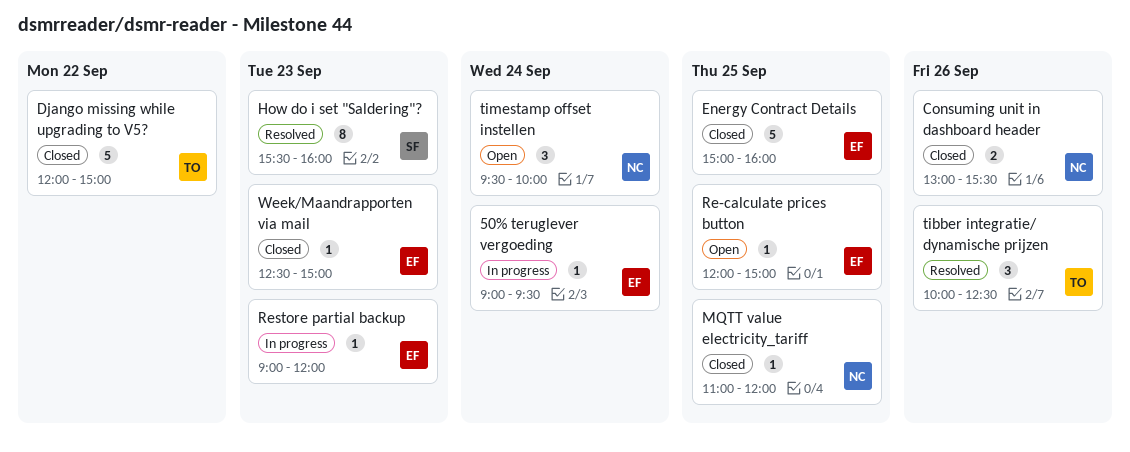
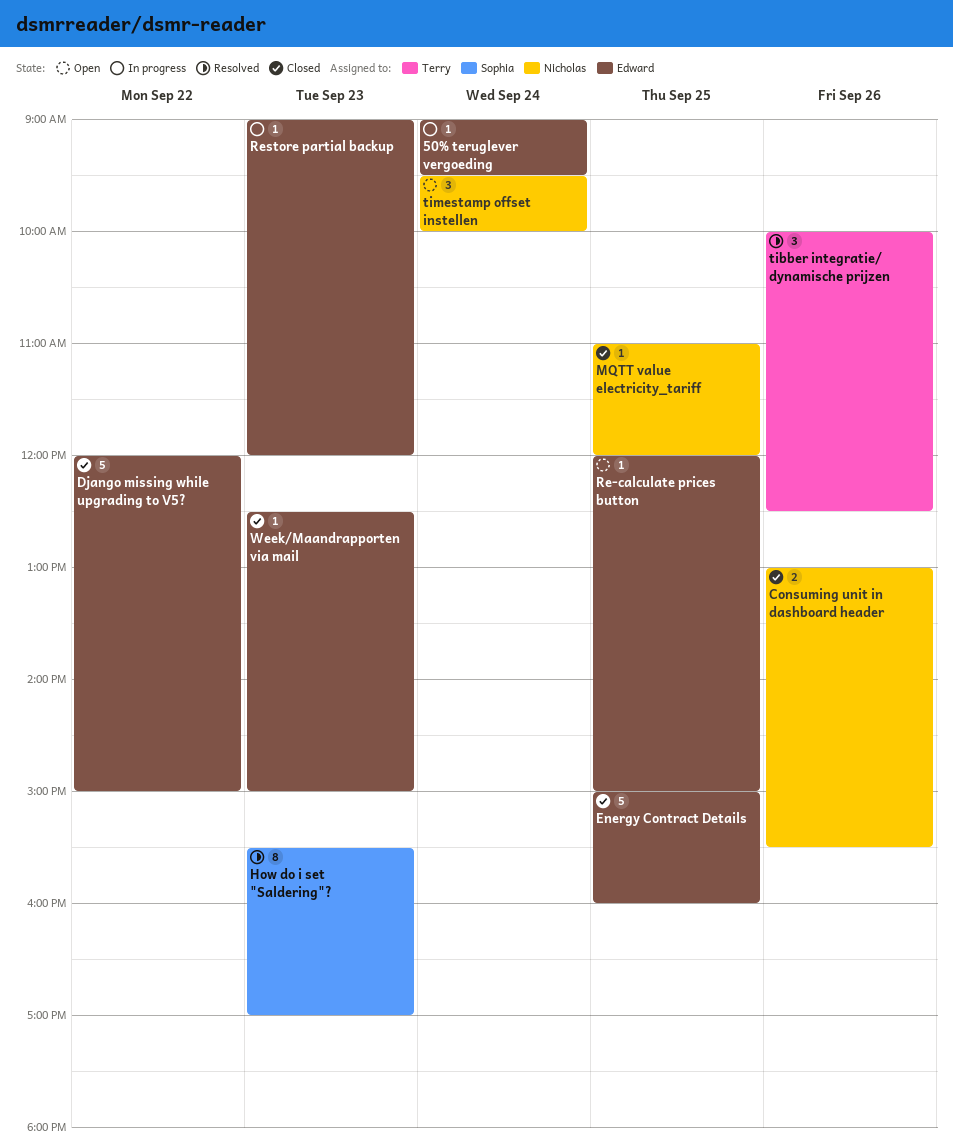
Django missing while upgrading to V5?, owner: Terry -> Edward
How do i set "Saldering"?, ends: 16:00 -> 17:00

